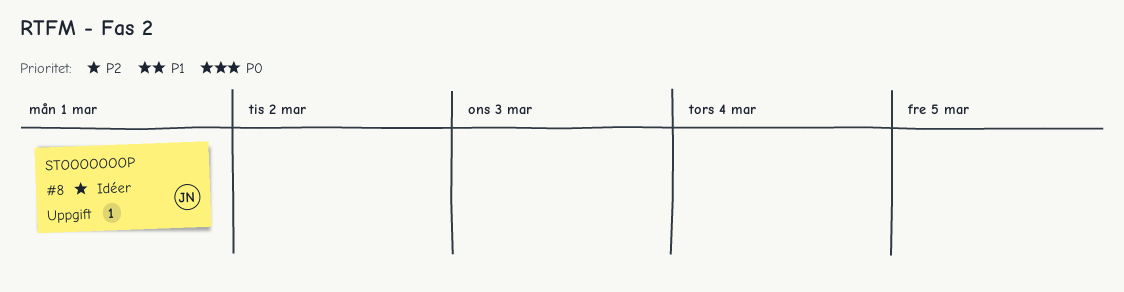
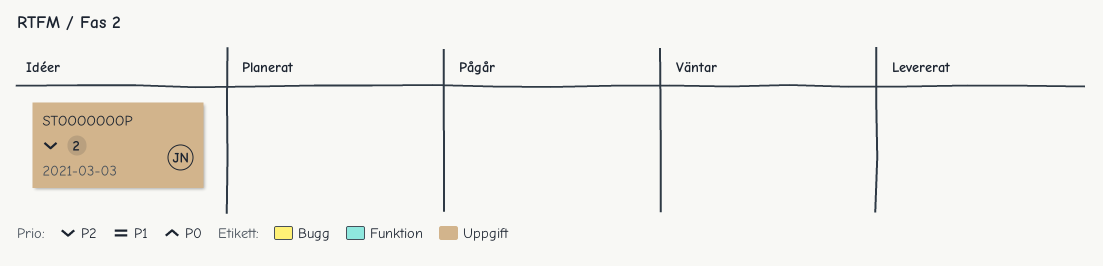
STOOOOOOOP, estimate: 1 -> 2
STOOOOOOOP, due: Mar 1 -> Mar 3

